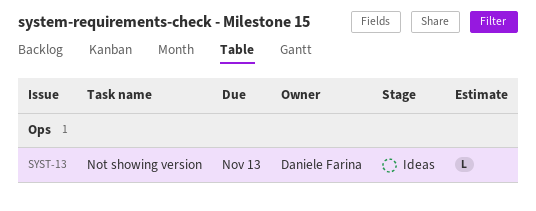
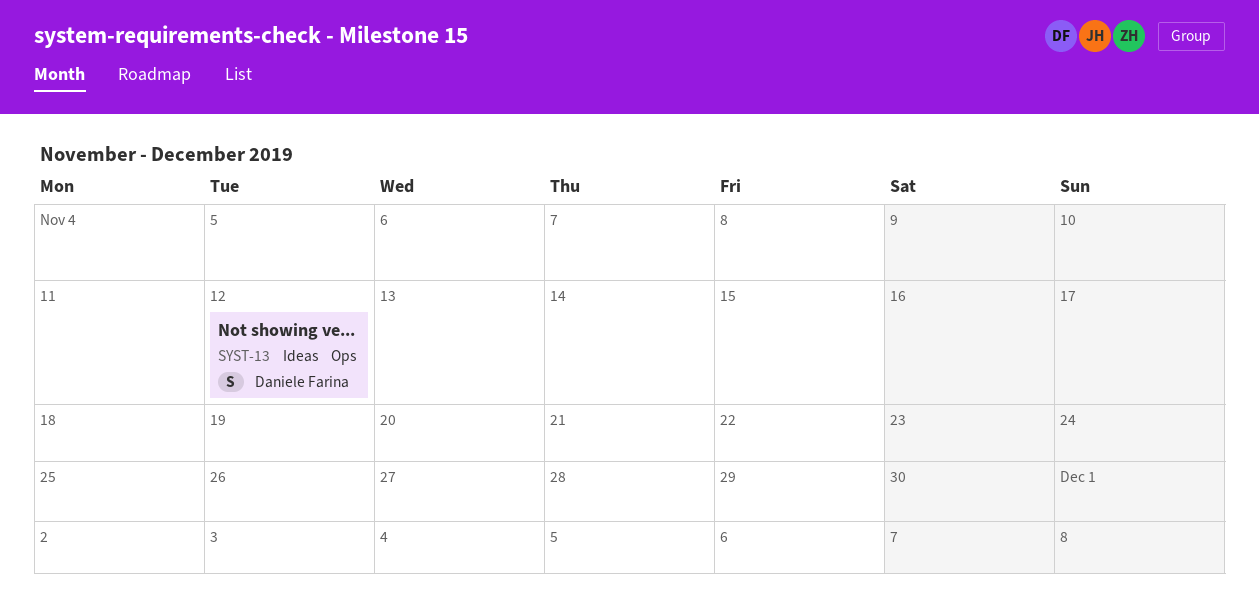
SYST-13, estimate: L -> S
SYST-13, due: Nov 13 -> Nov 12

